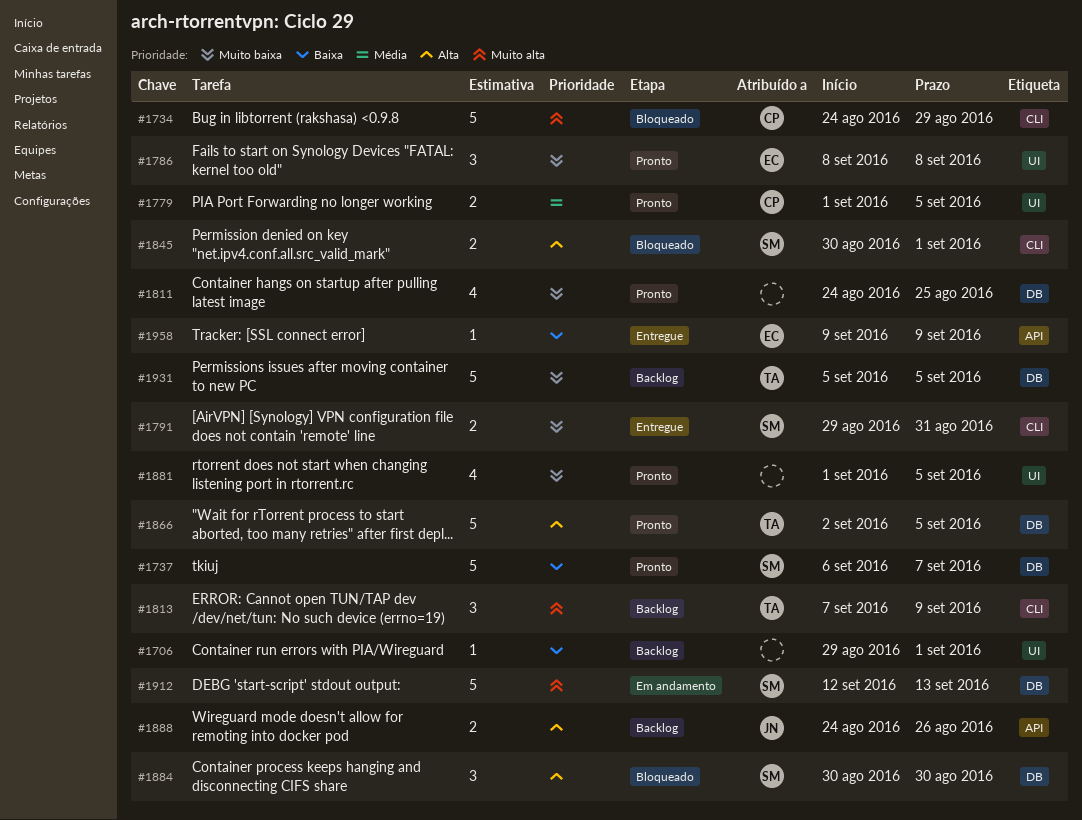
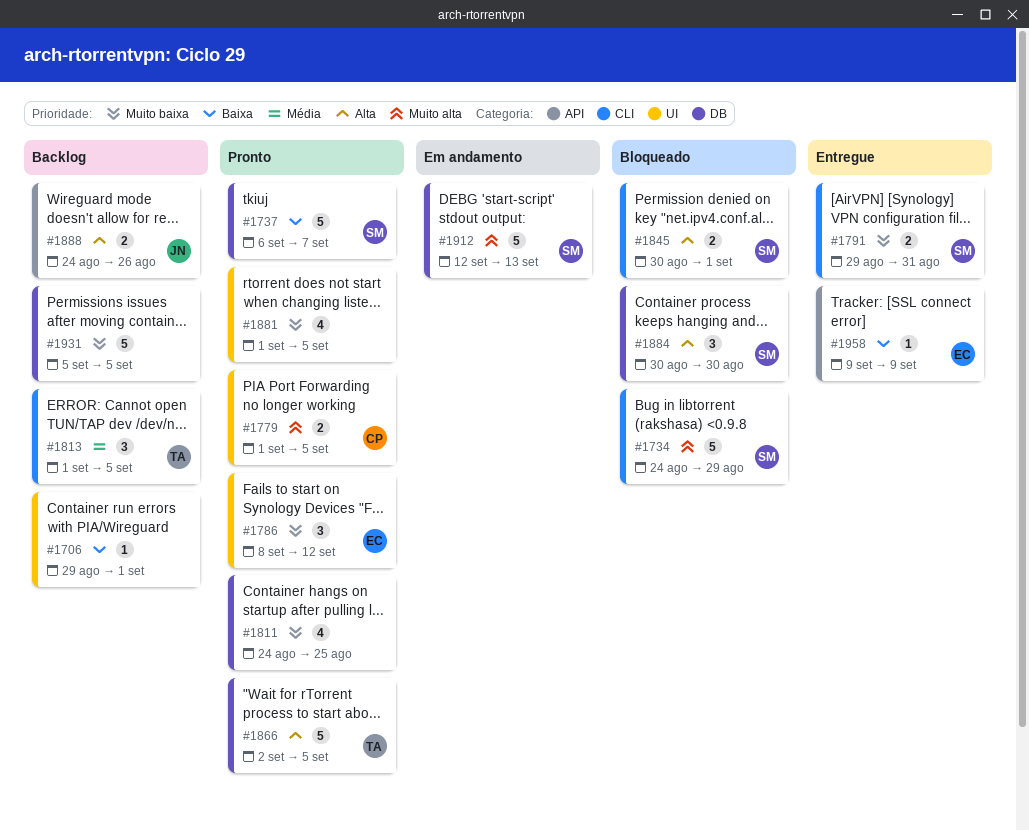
#1734, owner: CP -> SM
#1779, priority: Média -> Muito alta
#1786, due: Sep 8 -> Sep 12
#1813, priority: Muito alta -> Média
#1813, start: Sep 7 -> Sep 1
#1813, due: Sep 9 -> Sep 5
#1931, owner: TA -> none

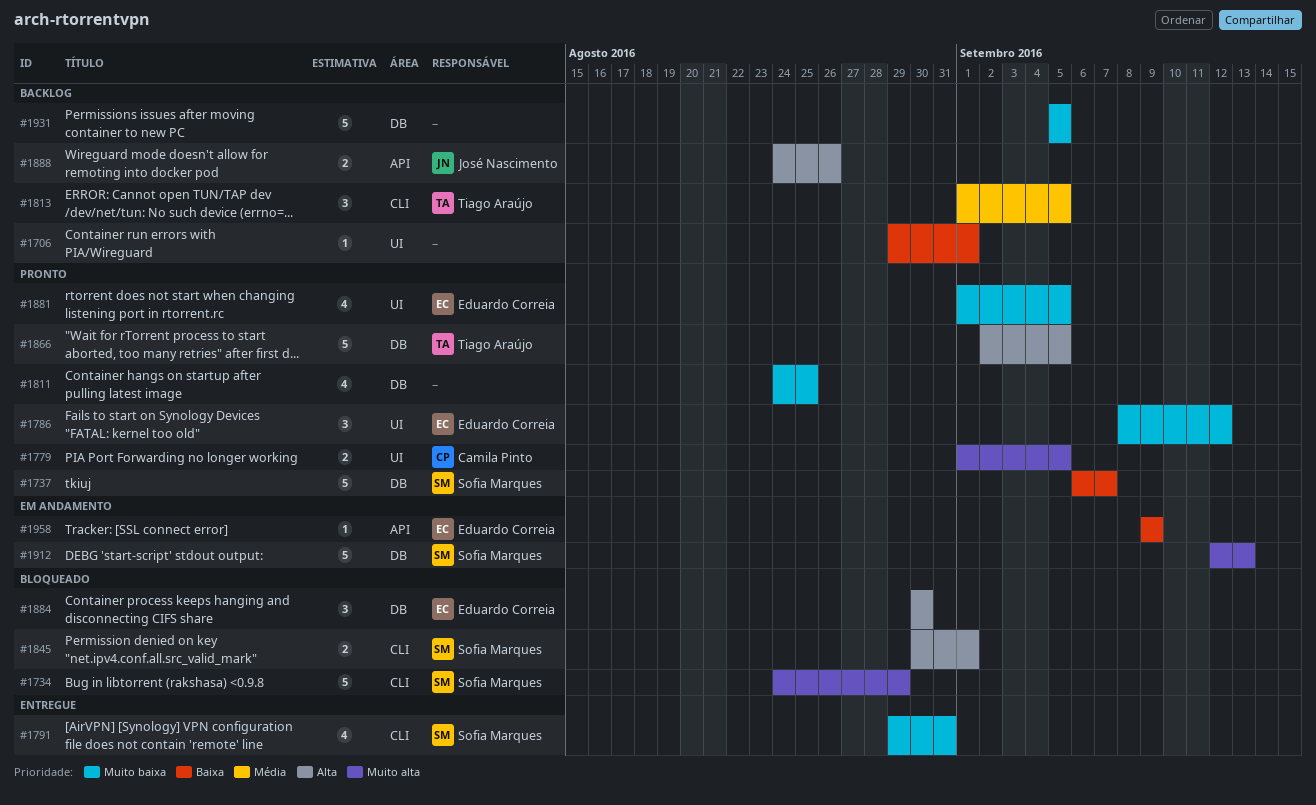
#1791, estimate: 2 -> 4
#1881, owner: none -> Eduardo Correia
#1884, owner: Sofia Marques -> Eduardo Correia
#1958, status: Entregue -> Em andamento

